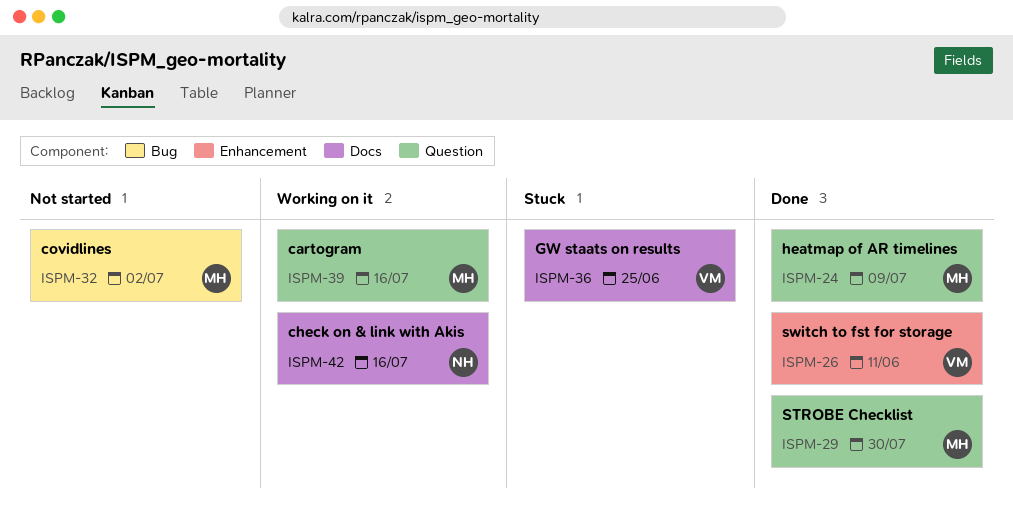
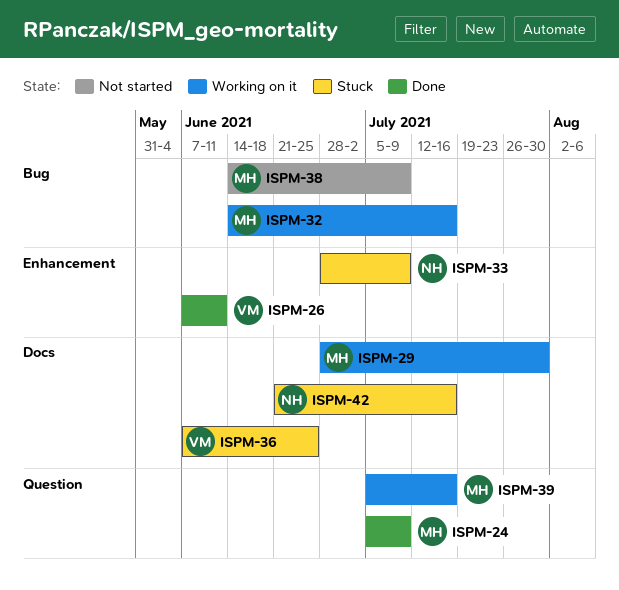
ISPM-29, status: Done -> Working on it
ISPM-29, label: Question -> Docs
ISPM-32, status: Not started -> Working on it
ISPM-32, due: Jul 2 -> Jul 16
ISPM-33: none -> present
ISPM-38: none -> present
ISPM-42, status: Working on it -> Stuck

